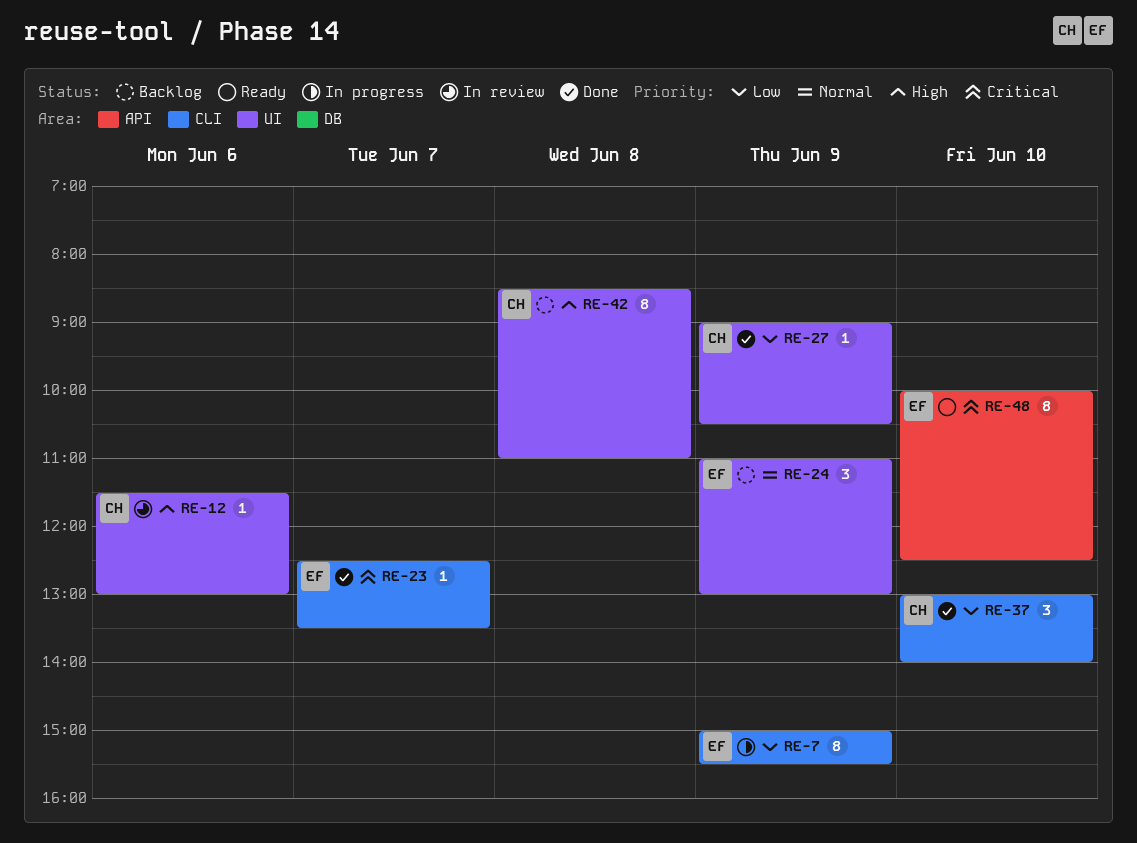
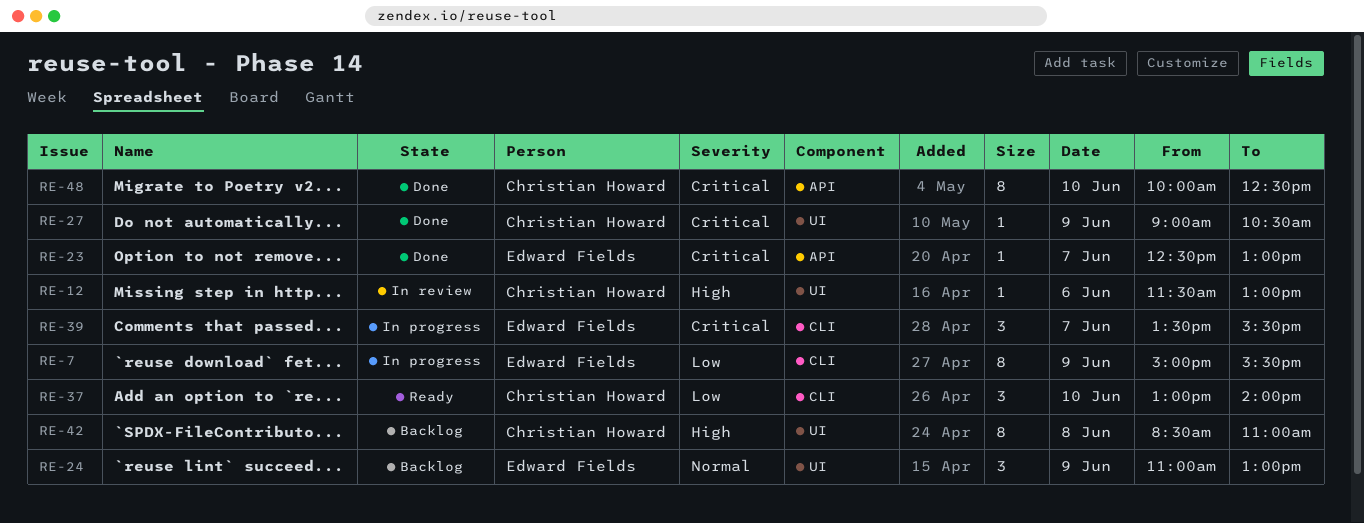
RE-23, label: CLI -> API
RE-23, ends: 13:30 -> 13:00
RE-27, priority: Low -> Critical
RE-37, status: Done -> Ready
RE-39: none -> present
RE-48, status: Ready -> Done
RE-48, owner: Edward Fields -> Christian Howard

